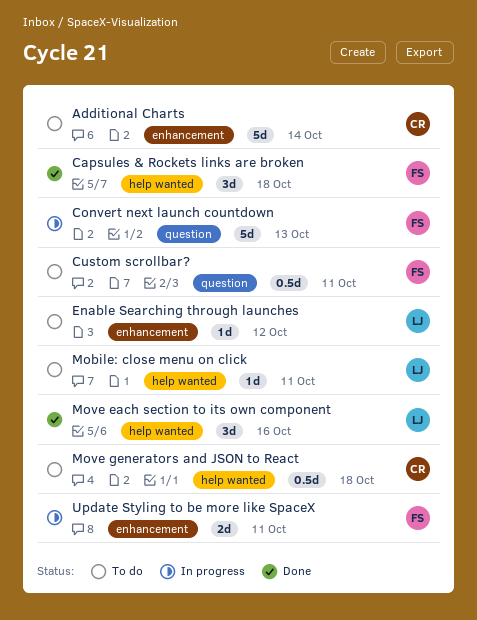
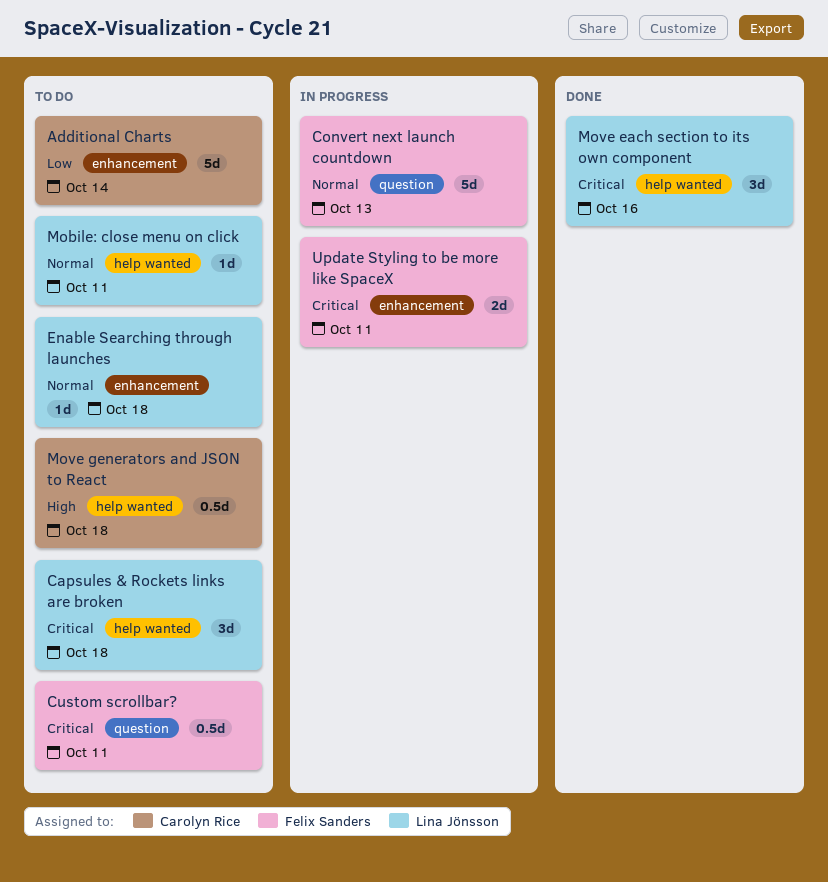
Capsules & Rockets links are broken, status: Done -> To do
Capsules & Rockets links are broken, owner: Felix Sanders -> Lina Jönsson
Enable Searching through launches, due: Oct 12 -> Oct 18

